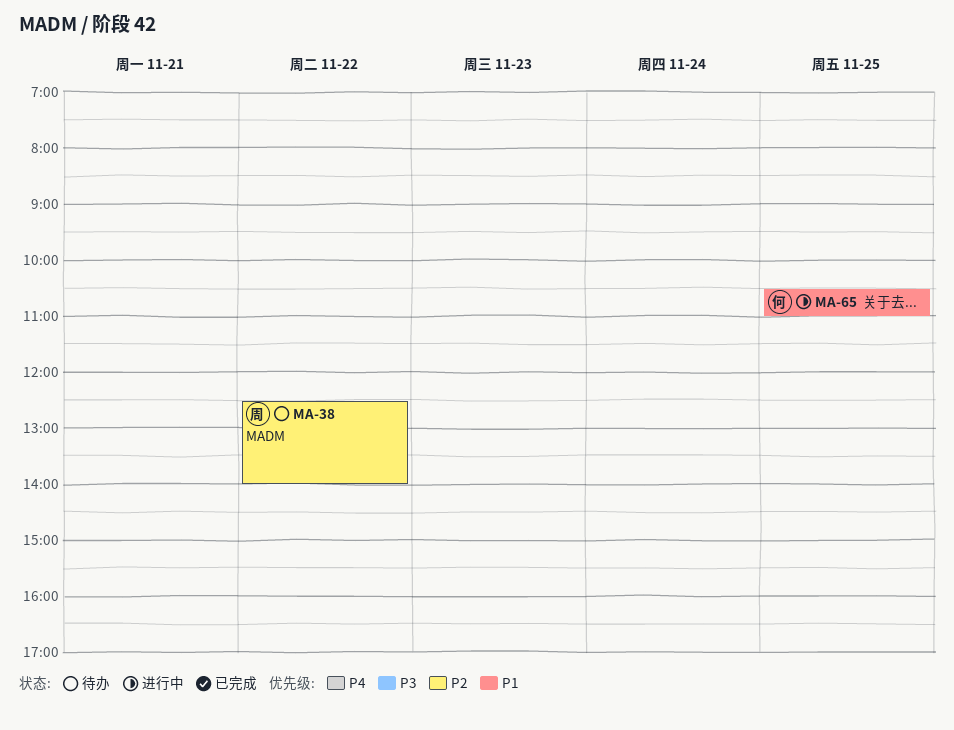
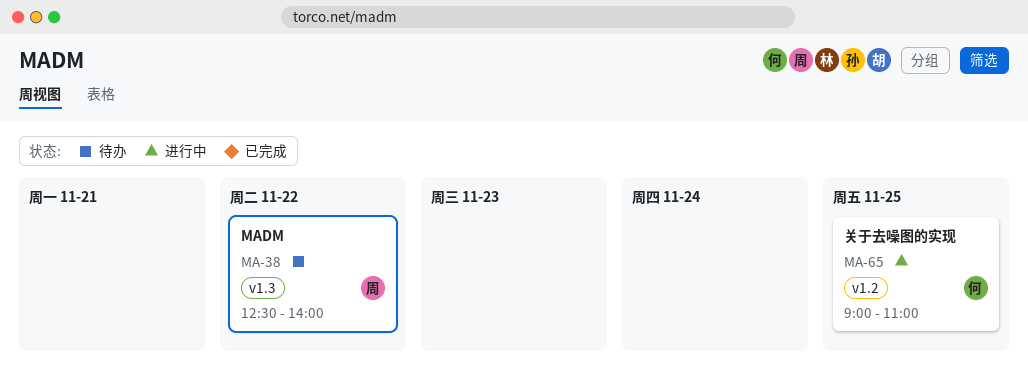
MA-65, begins: 10:30 -> 09:00

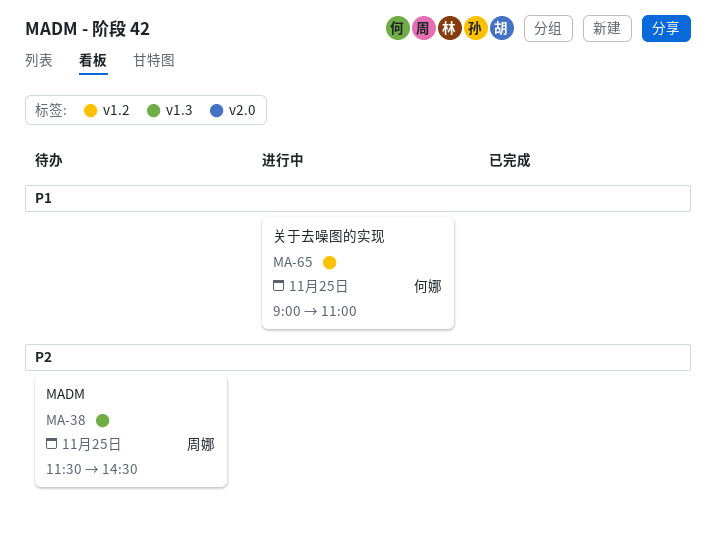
MA-38, day: Nov 22 -> Nov 25
MA-38, begins: 12:30 -> 11:30
MA-38, ends: 14:00 -> 14:30

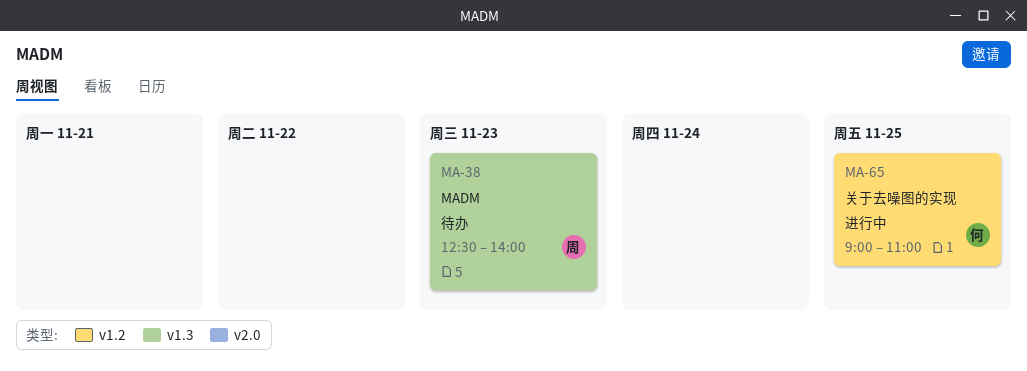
MA-38, day: Nov 25 -> Nov 23
MA-38, begins: 11:30 -> 12:30
MA-38, ends: 14:30 -> 14:00

